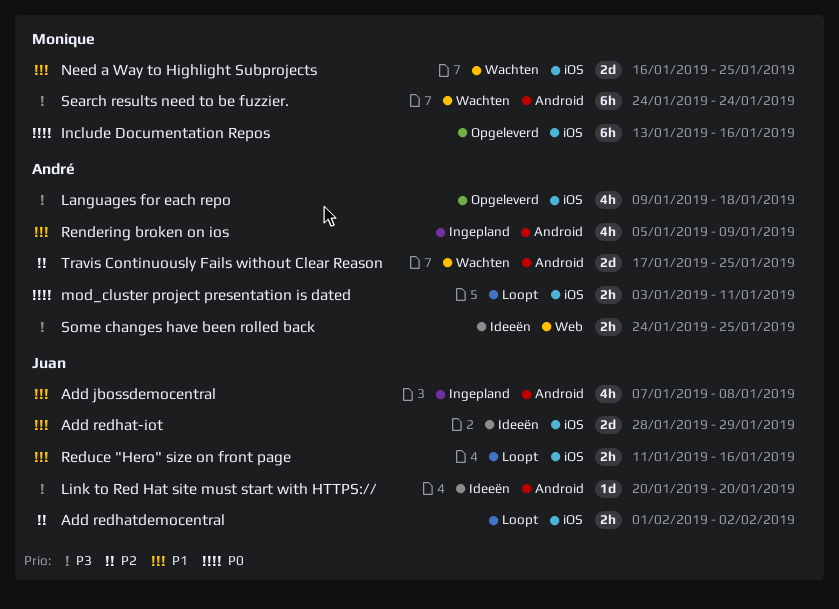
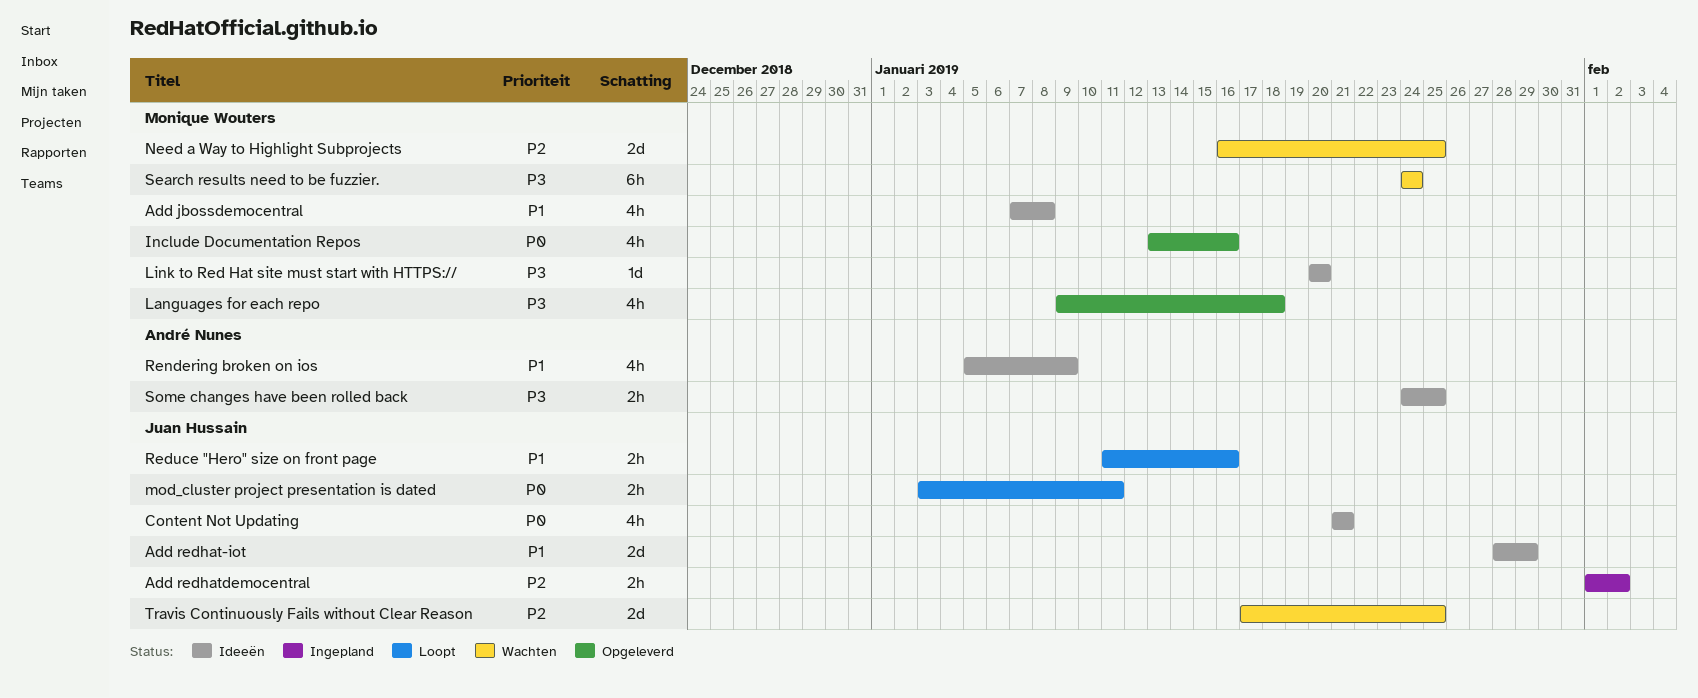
Add jbossdemocentral, status: Ingepland -> Ideeën
Add jbossdemocentral, owner: Juan Hussain -> Monique Wouters
Add redhatdemocentral, status: Loopt -> Ingepland
Content Not Updating: none -> present
Include Documentation Repos, estimate: 6h -> 4h
Languages for each repo, owner: André Nunes -> Monique Wouters
Link to Red Hat site must start with HTTPS://, owner: Juan Hussain -> Monique Wouters
mod_cluster project presentation is dated, owner: André Nunes -> Juan Hussain
Need a Way to Highlight Subprojects, priority: P1 -> P2
Rendering broken on ios, status: Ingepland -> Ideeën
Travis Continuously Fails without Clear Reason, owner: André Nunes -> Juan Hussain

